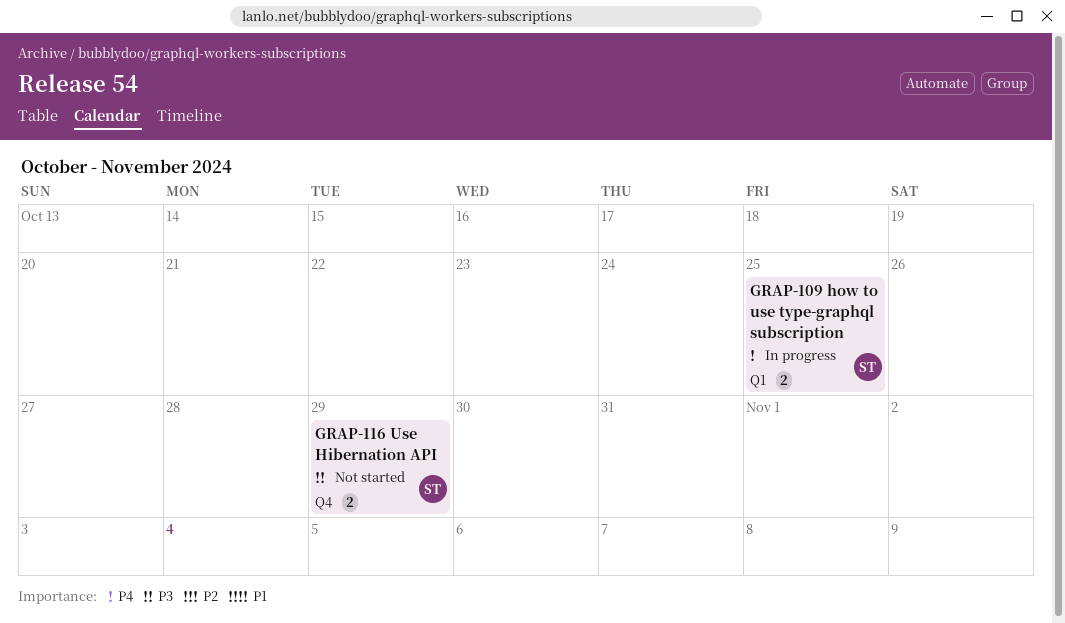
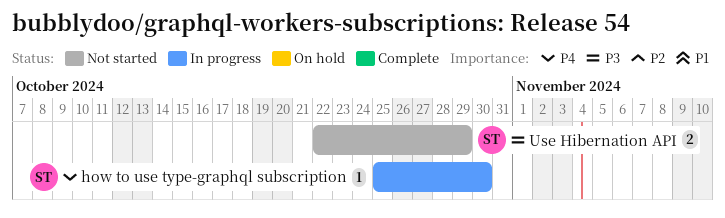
how to use type-graphql subscription, estimate: 2 -> 1
how to use type-graphql subscription, due: Oct 25 -> Oct 30

